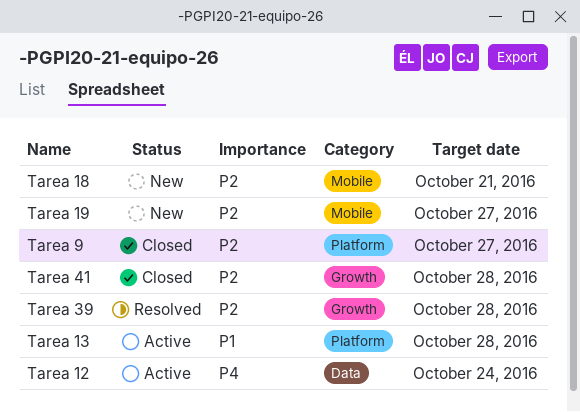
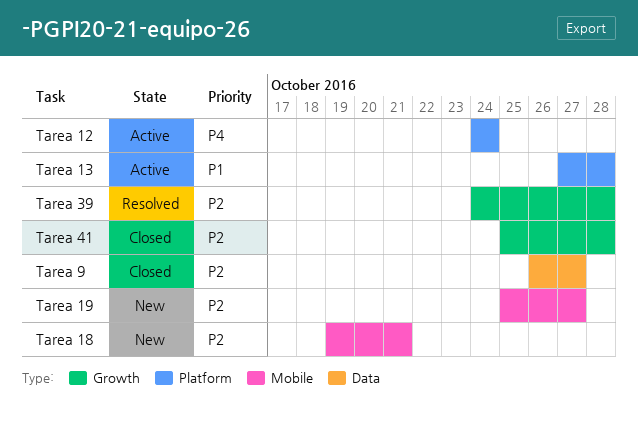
Tarea 12, label: Data -> Platform
Tarea 9, label: Platform -> Data

